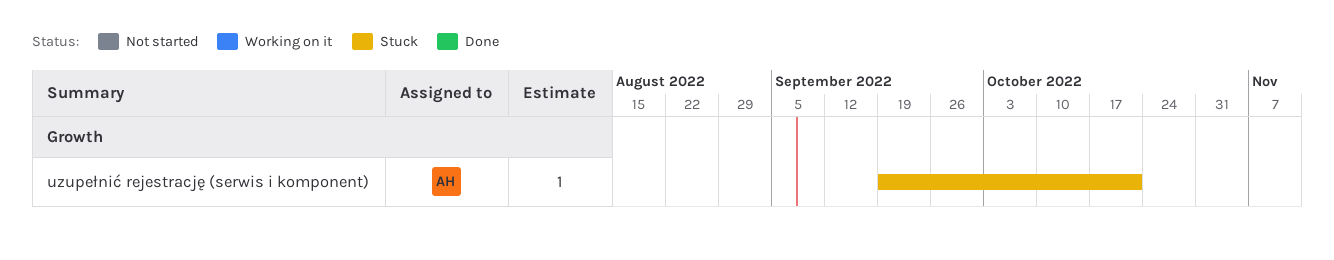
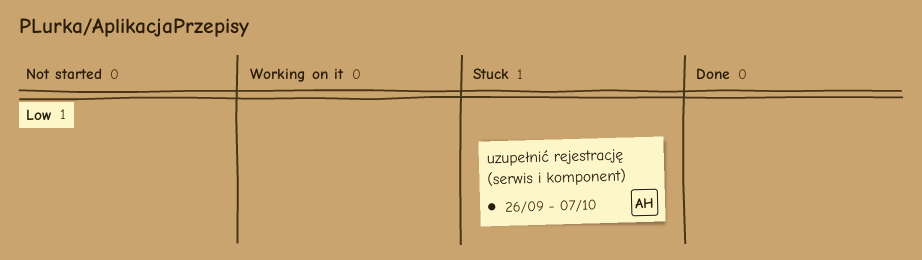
uzupełnić rejestrację (serwis i komponent), start: Sep 19 -> Sep 26
uzupełnić rejestrację (serwis i komponent), due: Oct 21 -> Oct 7

